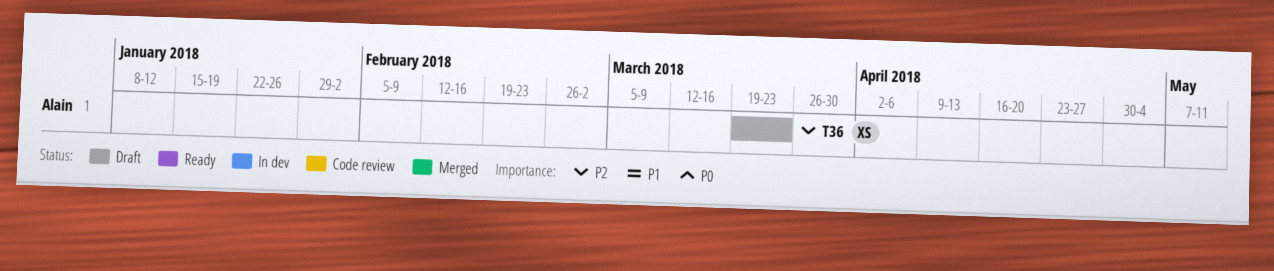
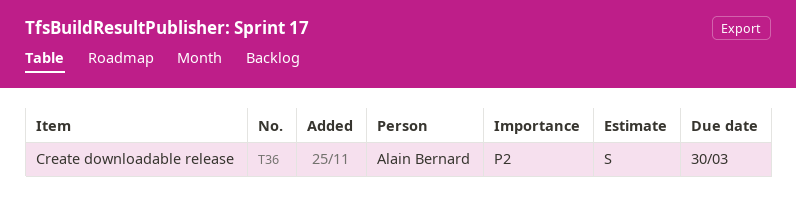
T36, estimate: XS -> S
T36, due: Mar 23 -> Mar 30

